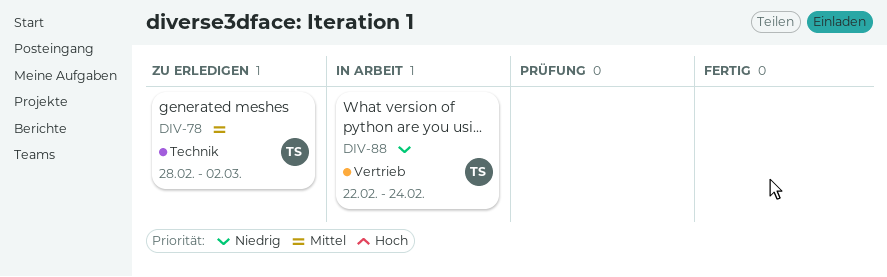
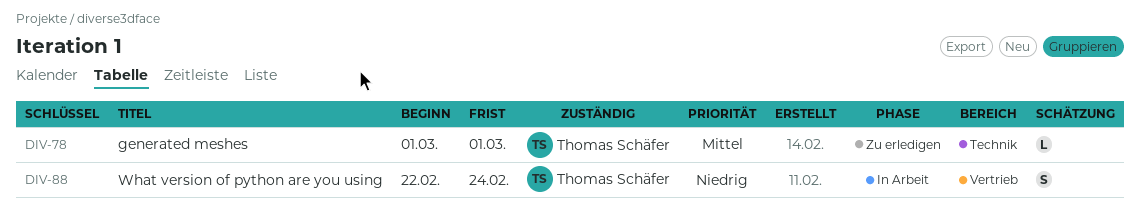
DIV-78, start: Feb 28 -> Mar 1
DIV-78, due: Mar 2 -> Mar 1

